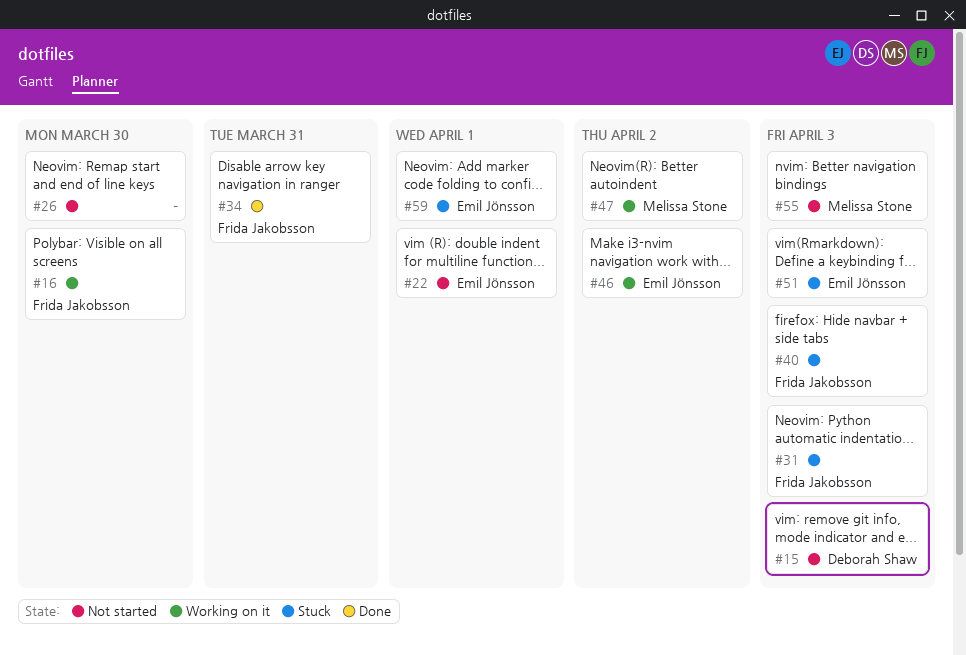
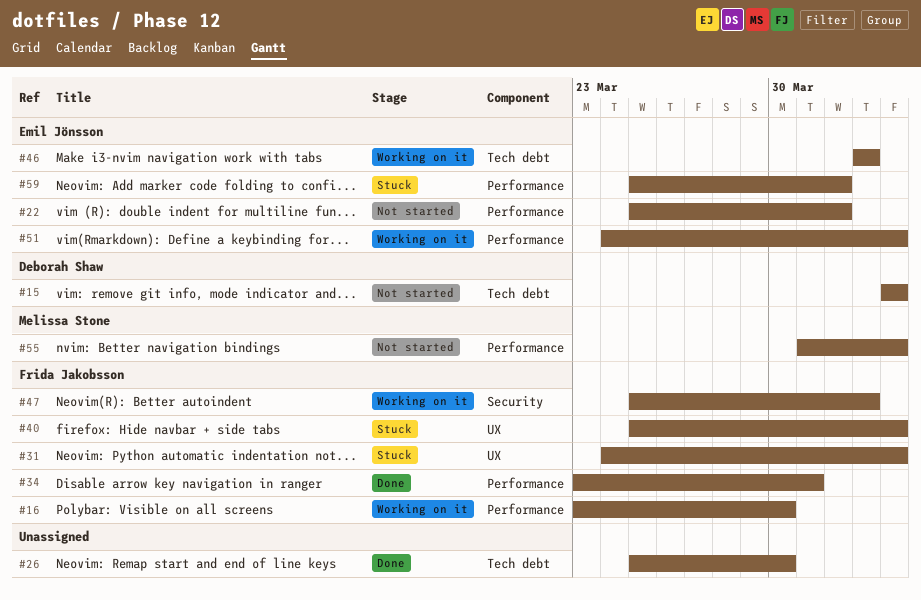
#26, status: Not started -> Done
#47, owner: Melissa Stone -> Frida Jakobsson
#51, status: Stuck -> Working on it

